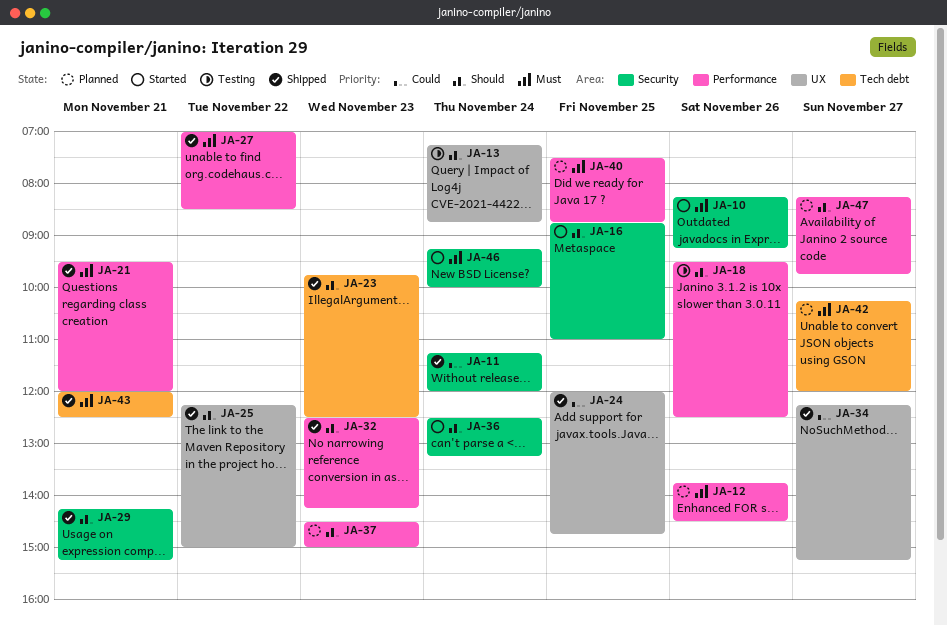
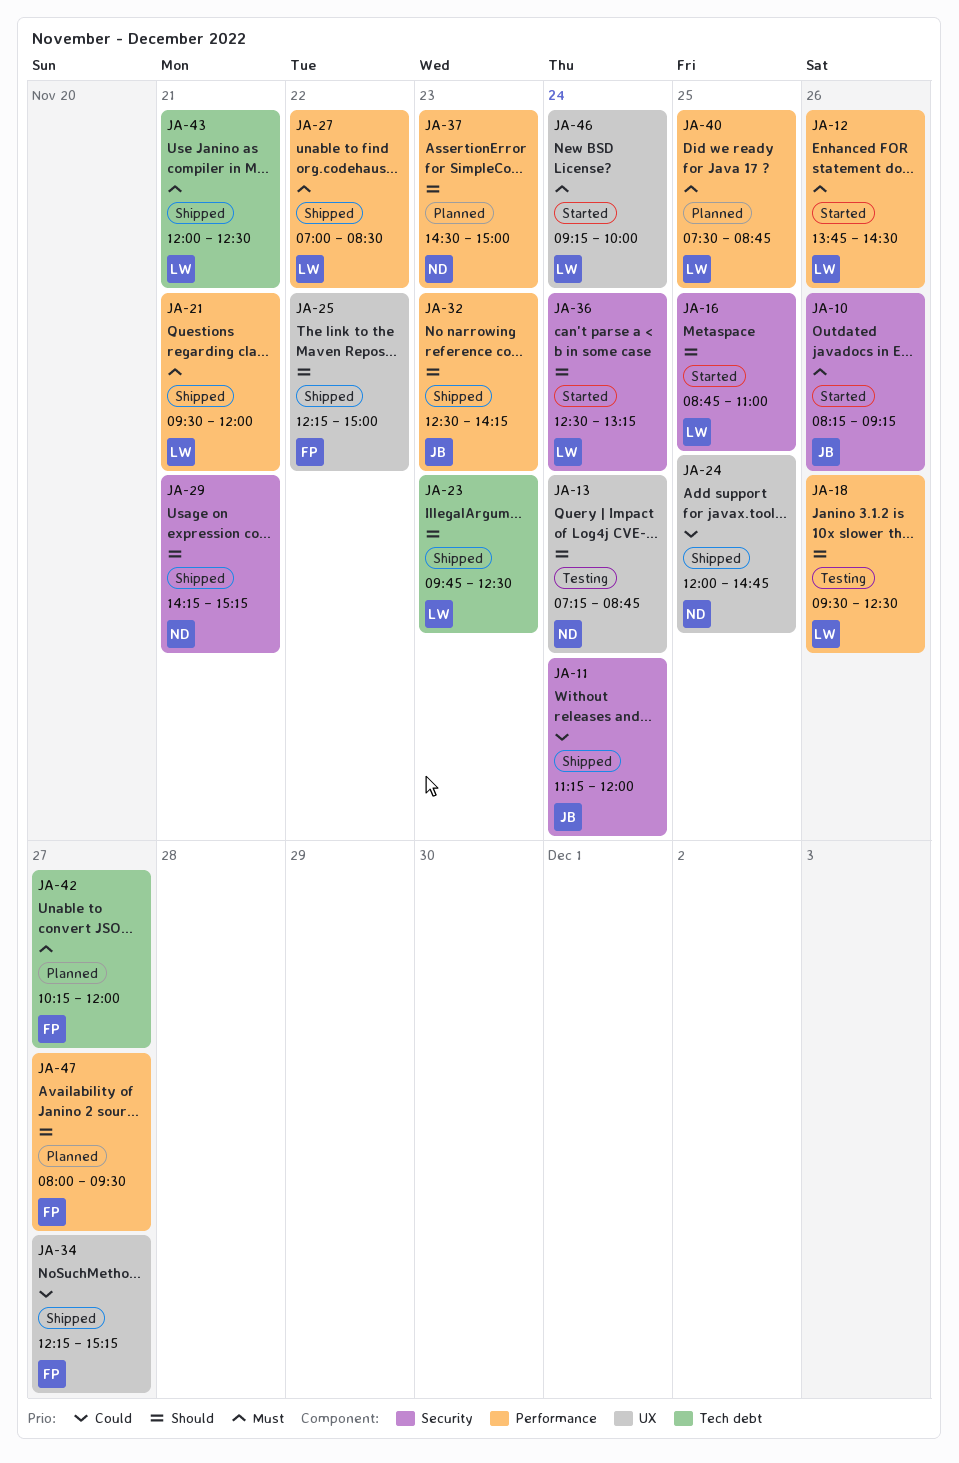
JA-12, status: Planned -> Started
JA-46, label: Security -> UX
JA-47, begins: 08:15 -> 08:00
JA-47, ends: 09:45 -> 09:30

